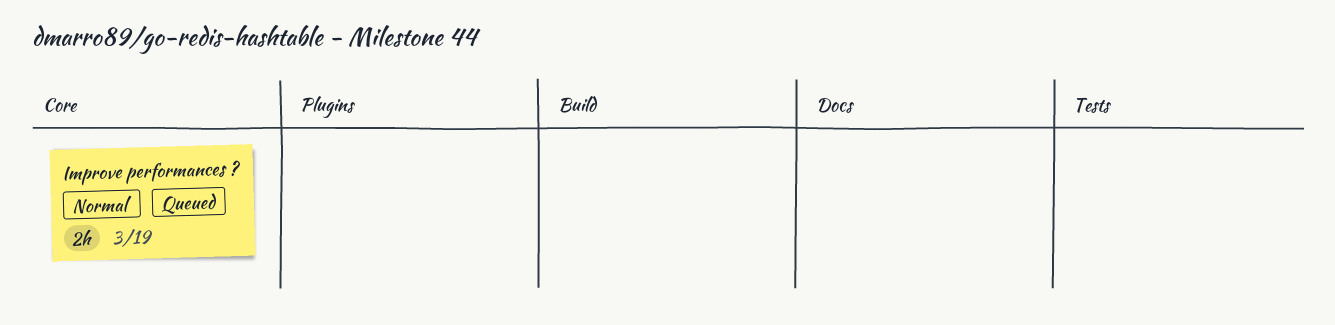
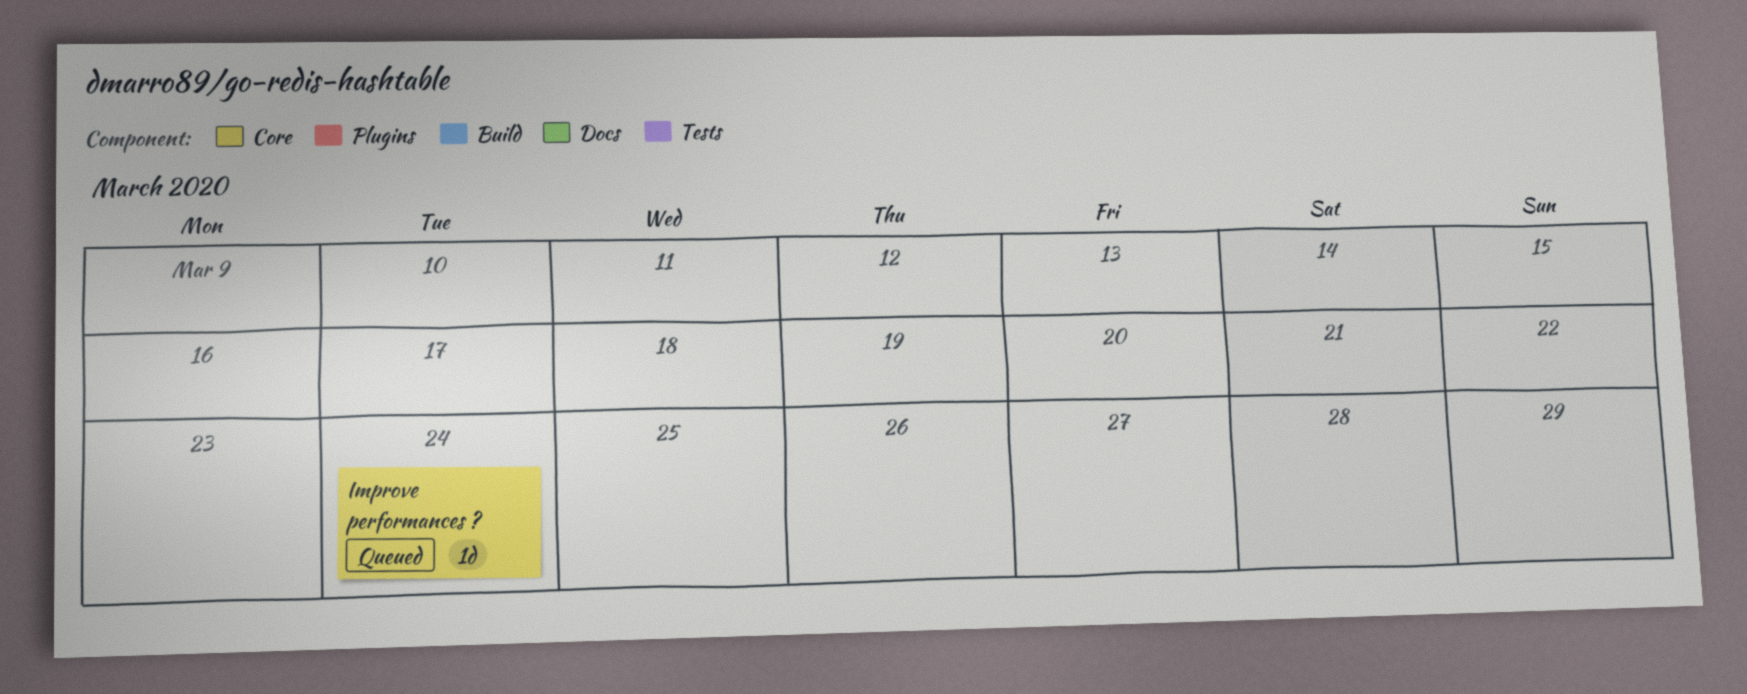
Improve performances ?, estimate: 2h -> 1d
Improve performances ?, due: Mar 19 -> Mar 24

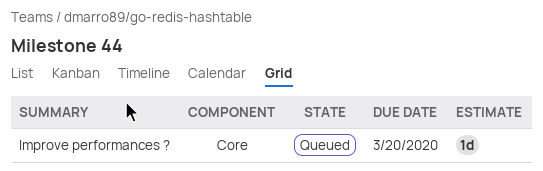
Improve performances ?, due: Mar 24 -> Mar 20

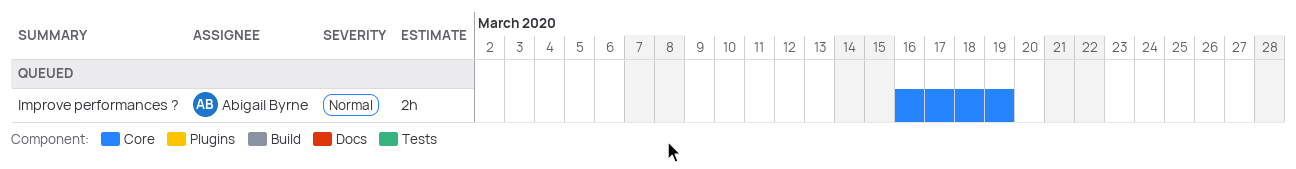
Improve performances ?, estimate: 1d -> 2h
Improve performances ?, due: Mar 20 -> Mar 19

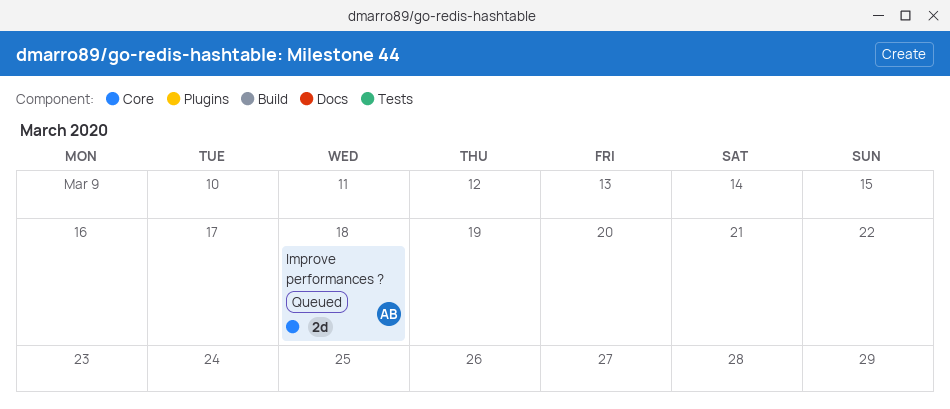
Improve performances ?, estimate: 2h -> 2d
Improve performances ?, due: Mar 19 -> Mar 18

